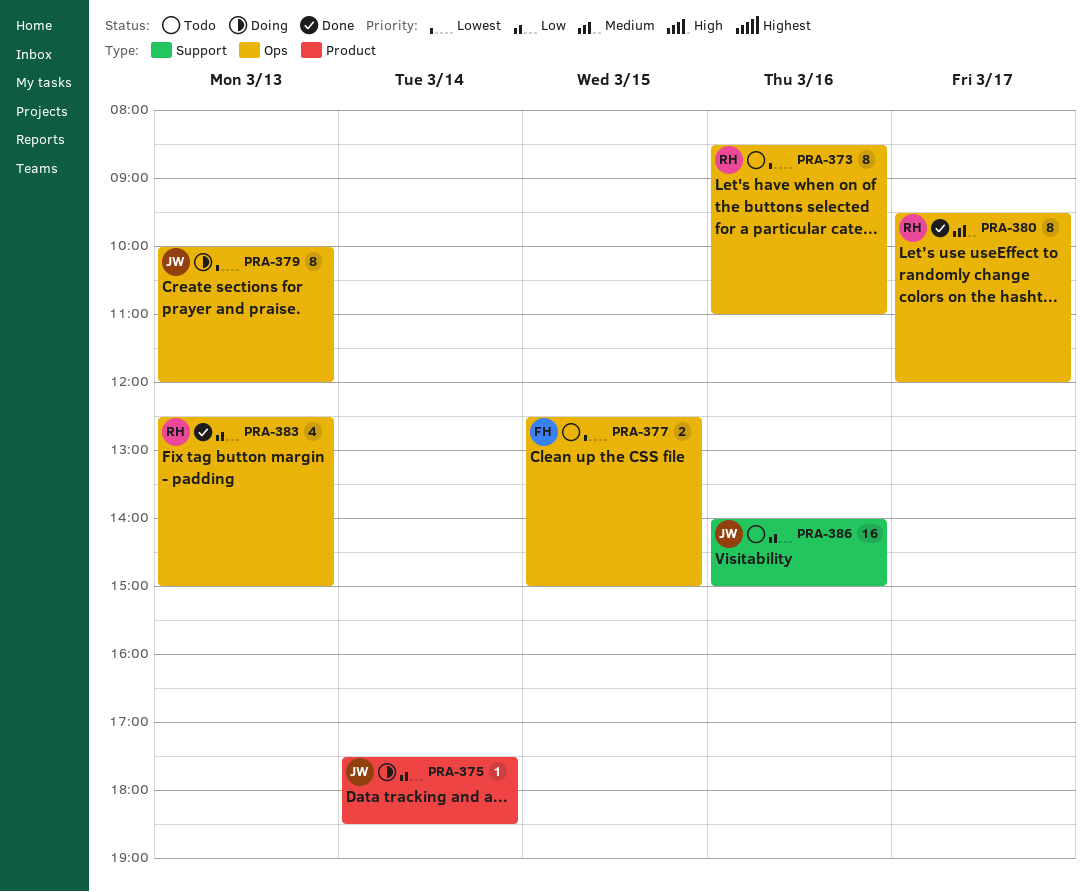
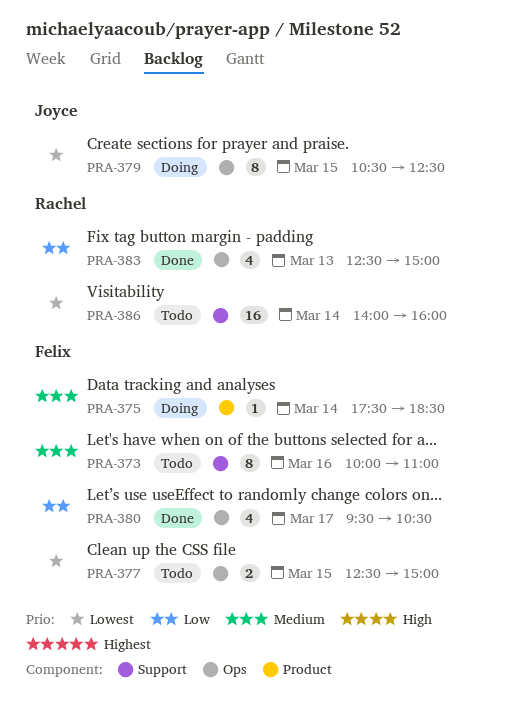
PRA-373, owner: Rachel -> Felix
PRA-373, priority: Lowest -> Medium
PRA-373, label: Ops -> Support
PRA-373, begins: 08:30 -> 10:00
PRA-375, owner: Joyce -> Felix
PRA-375, priority: Low -> Medium
PRA-379, day: Mar 13 -> Mar 15
PRA-379, begins: 10:00 -> 10:30
PRA-379, ends: 12:00 -> 12:30
PRA-380, owner: Rachel -> Felix
PRA-380, priority: Medium -> Low
PRA-380, estimate: 8 -> 4
PRA-380, ends: 12:00 -> 10:30
PRA-386, owner: Joyce -> Rachel
PRA-386, priority: Low -> Lowest
PRA-386, day: Mar 16 -> Mar 14
PRA-386, ends: 15:00 -> 16:00

